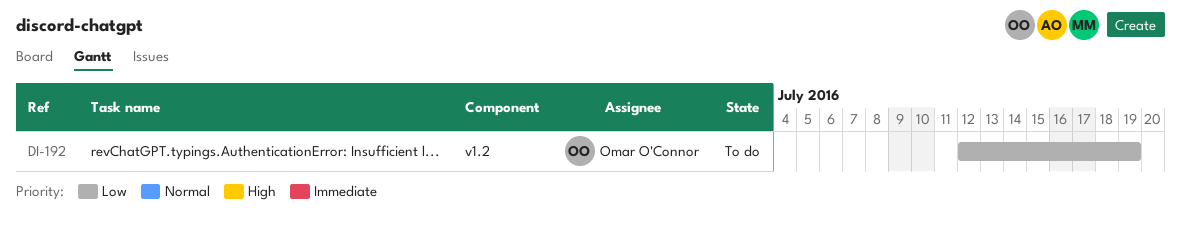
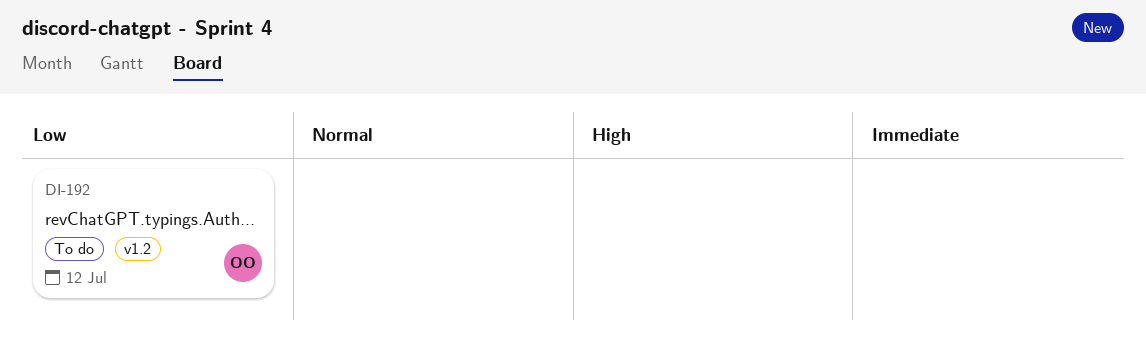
DI-192, due: Jul 19 -> Jul 12

